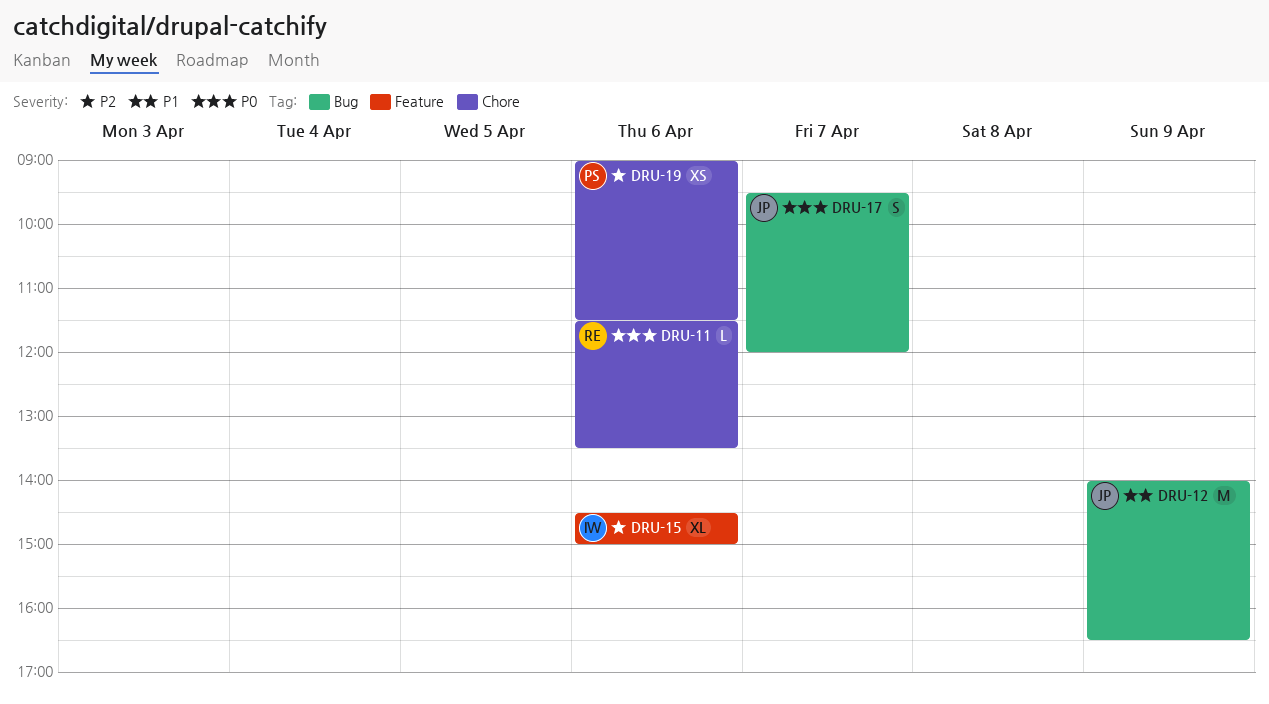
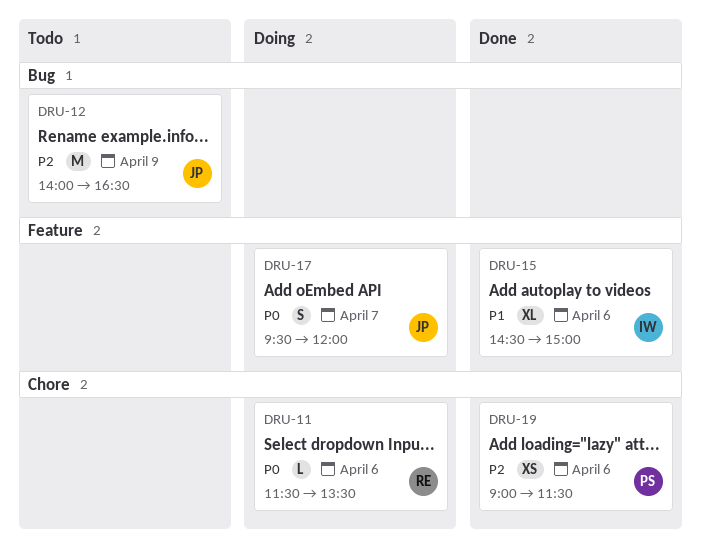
DRU-12, priority: P1 -> P2
DRU-15, priority: P2 -> P1
DRU-17, label: Bug -> Feature

